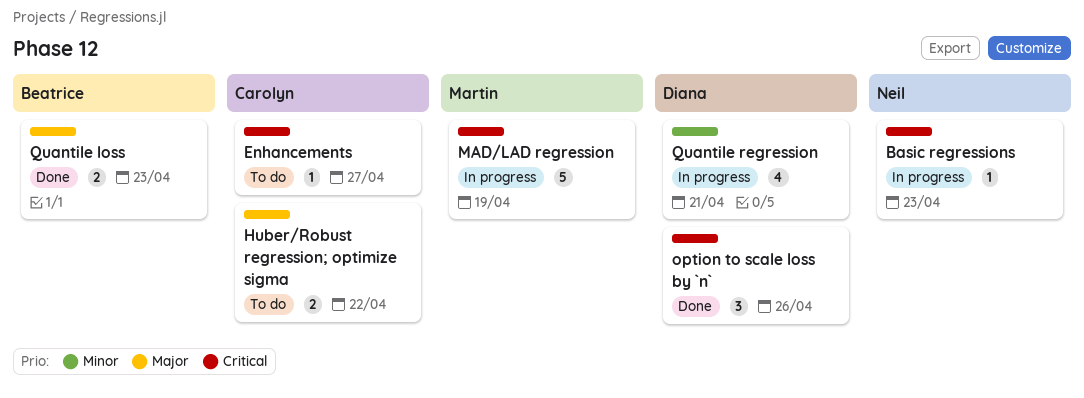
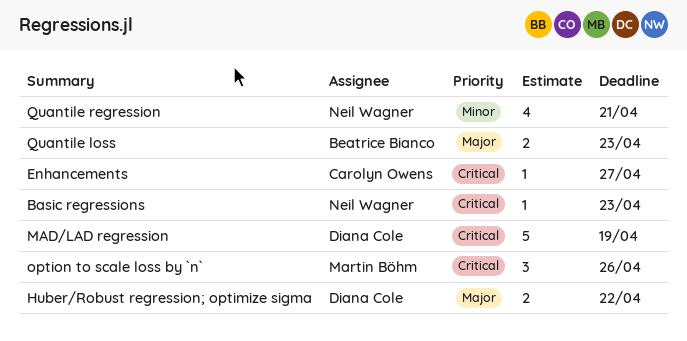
Huber/Robust regression; optimize sigma, owner: Carolyn Owens -> Diana Cole
MAD/LAD regression, owner: Martin Böhm -> Diana Cole
option to scale loss by `n`, owner: Diana Cole -> Martin Böhm
Quantile regression, owner: Diana Cole -> Neil Wagner

